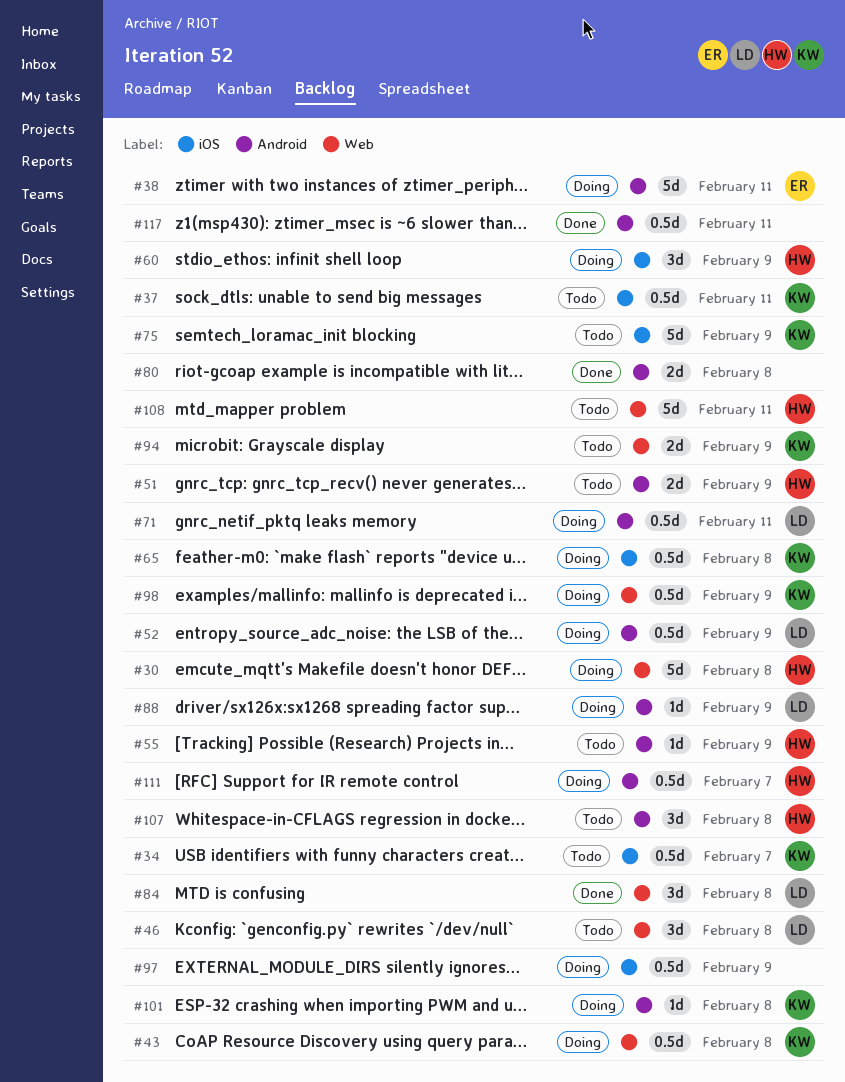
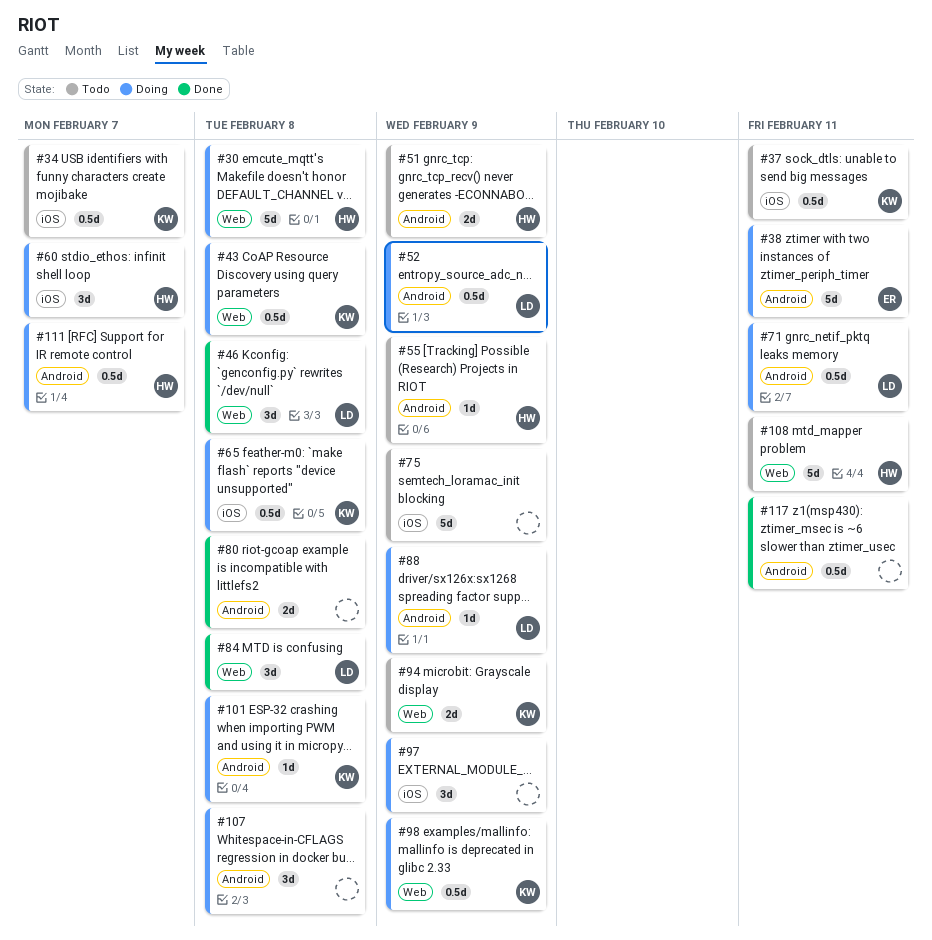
#46, status: Todo -> Done
#60, due: Feb 9 -> Feb 7
#75, owner: KW -> none
#97, estimate: 0.5d -> 3d
#107, status: Todo -> Doing
#107, owner: HW -> none

